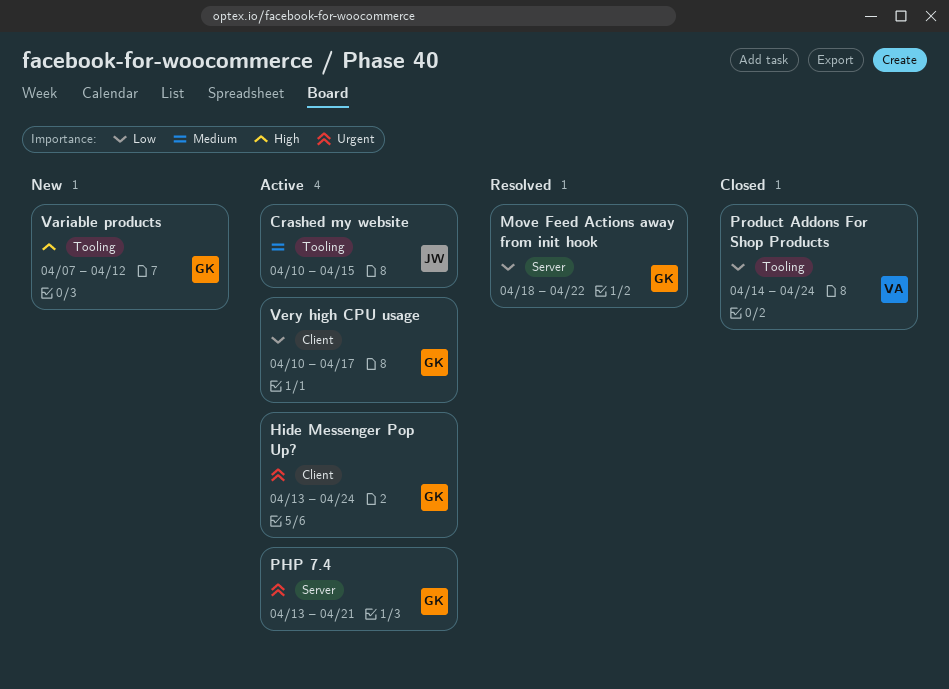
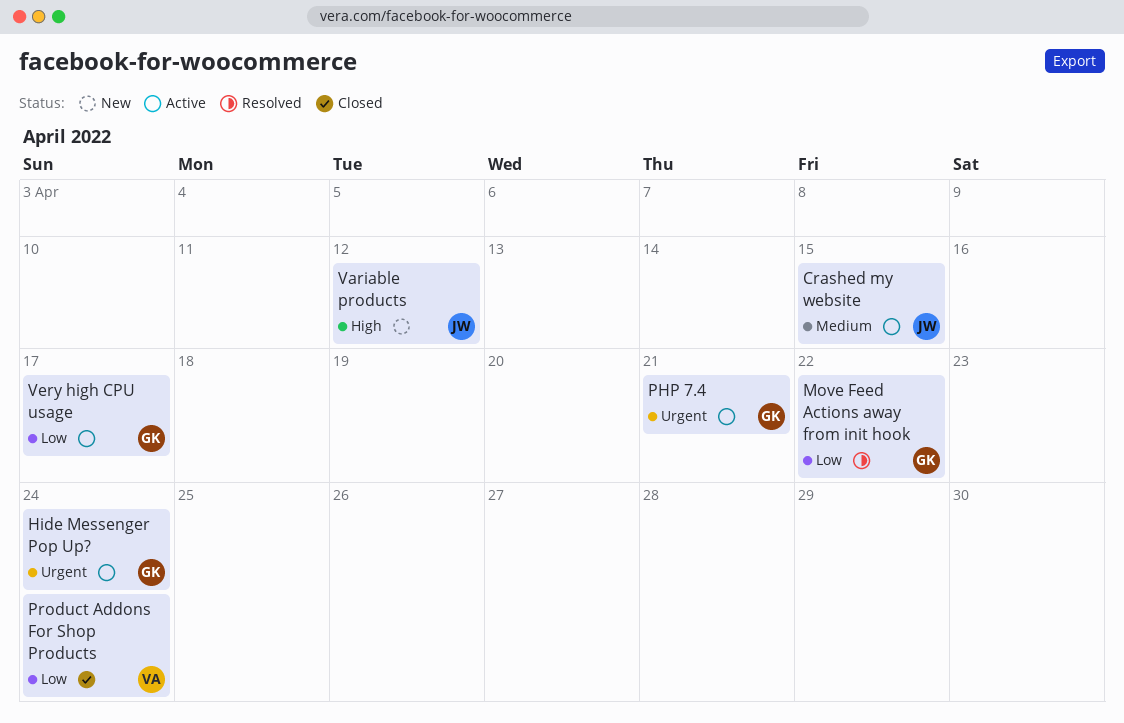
Variable products, owner: GK -> JW

